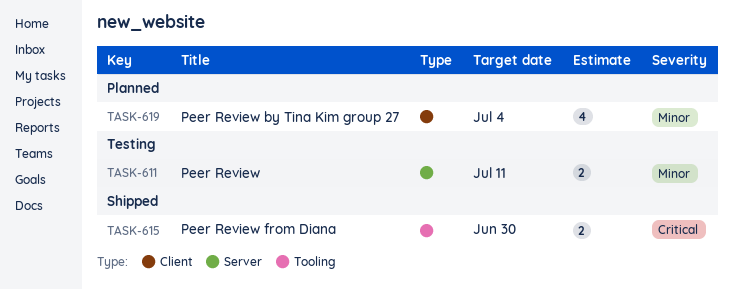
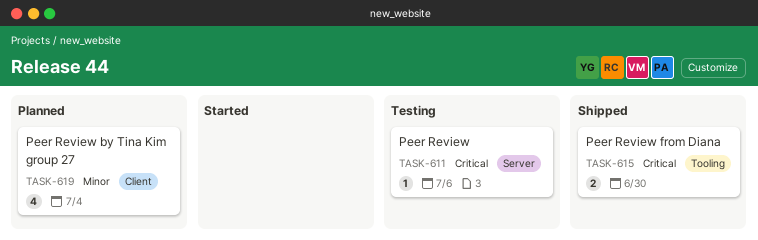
TASK-611, priority: Minor -> Critical
TASK-611, estimate: 2 -> 1
TASK-611, due: Jul 11 -> Jul 6

